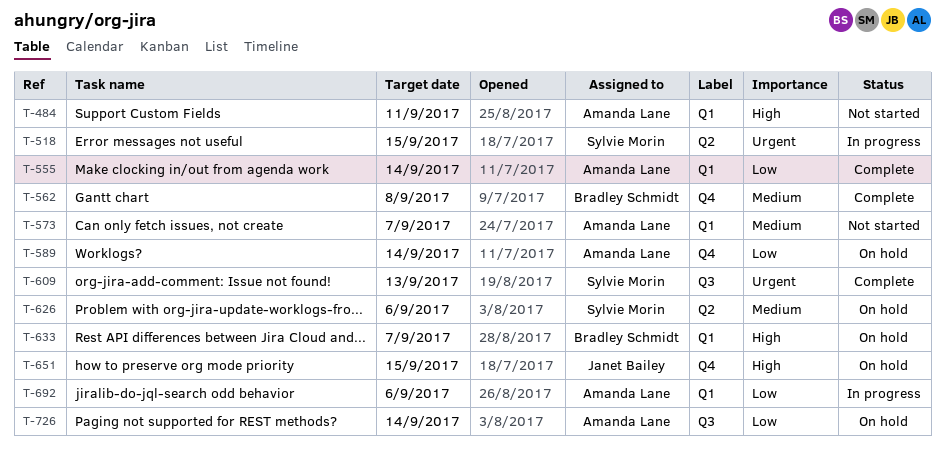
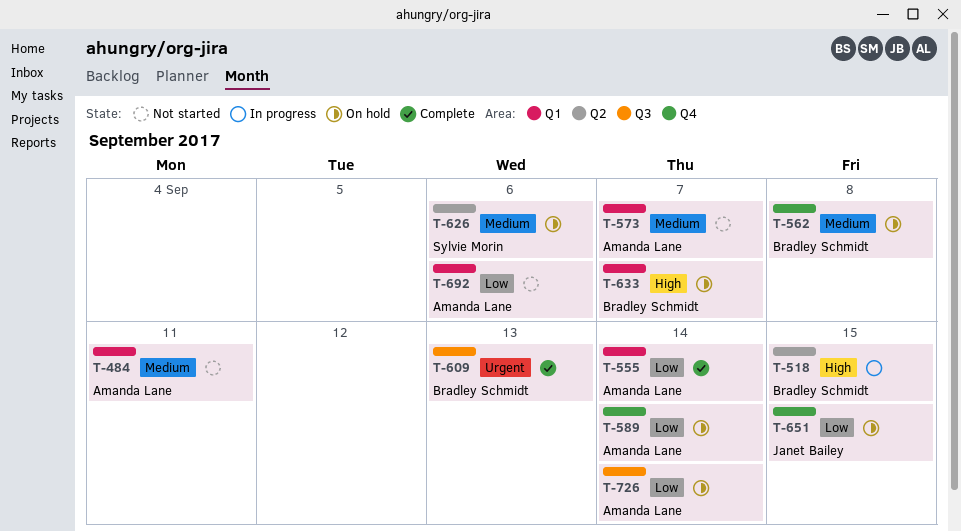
T-484, priority: High -> Medium
T-518, owner: Sylvie Morin -> Bradley Schmidt
T-518, priority: Urgent -> High
T-562, status: Complete -> On hold
T-609, owner: Sylvie Morin -> Bradley Schmidt
T-651, priority: High -> Low
T-692, status: In progress -> Not started

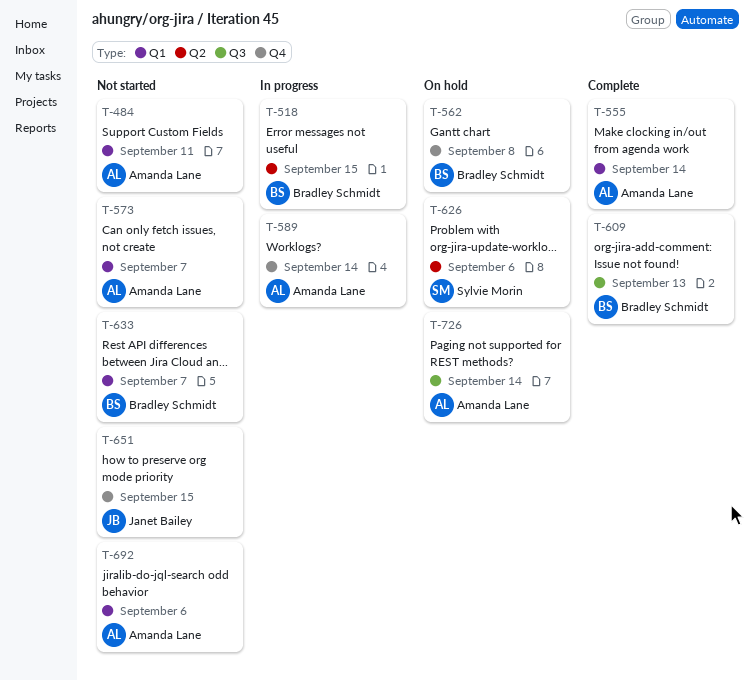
T-589, status: On hold -> In progress
T-633, status: On hold -> Not started
T-651, status: On hold -> Not started

